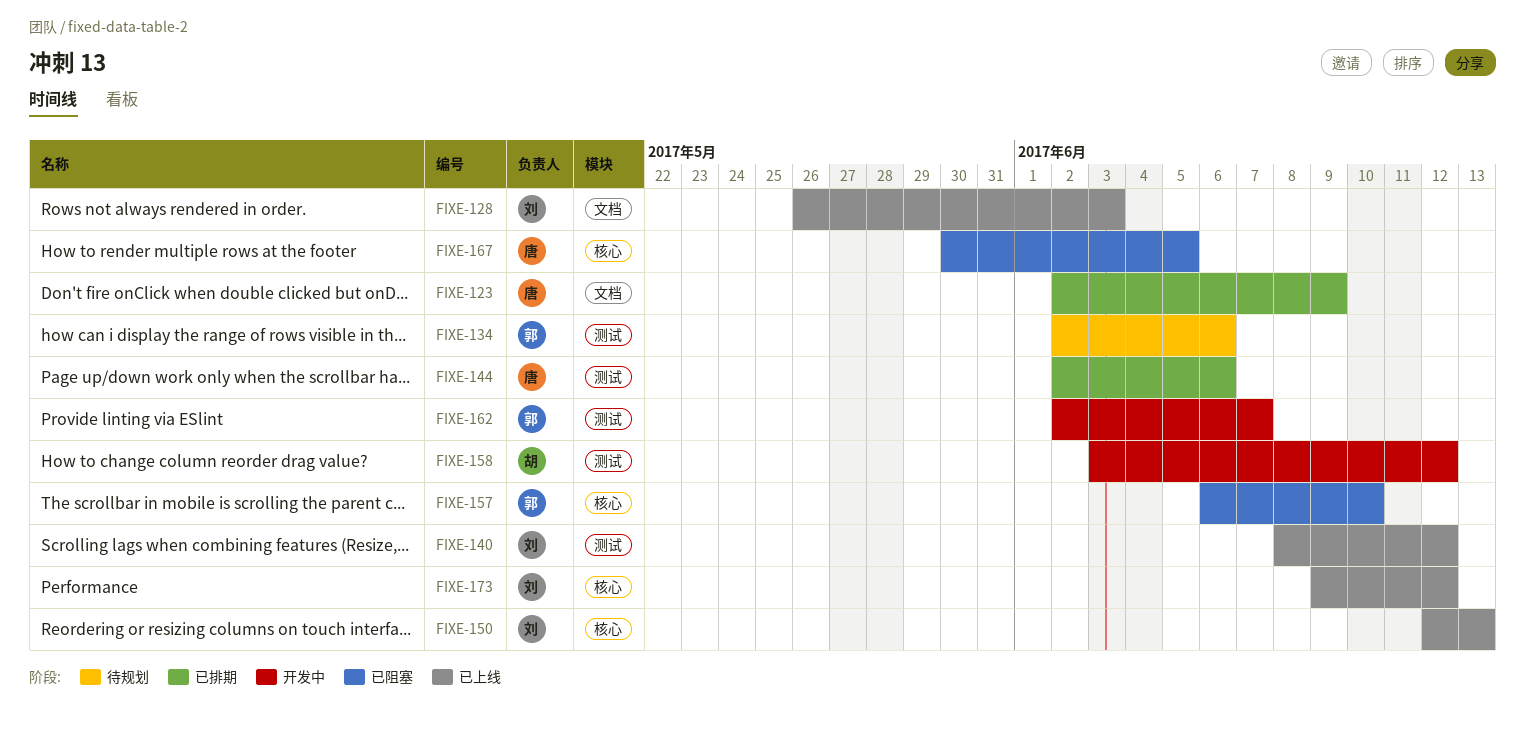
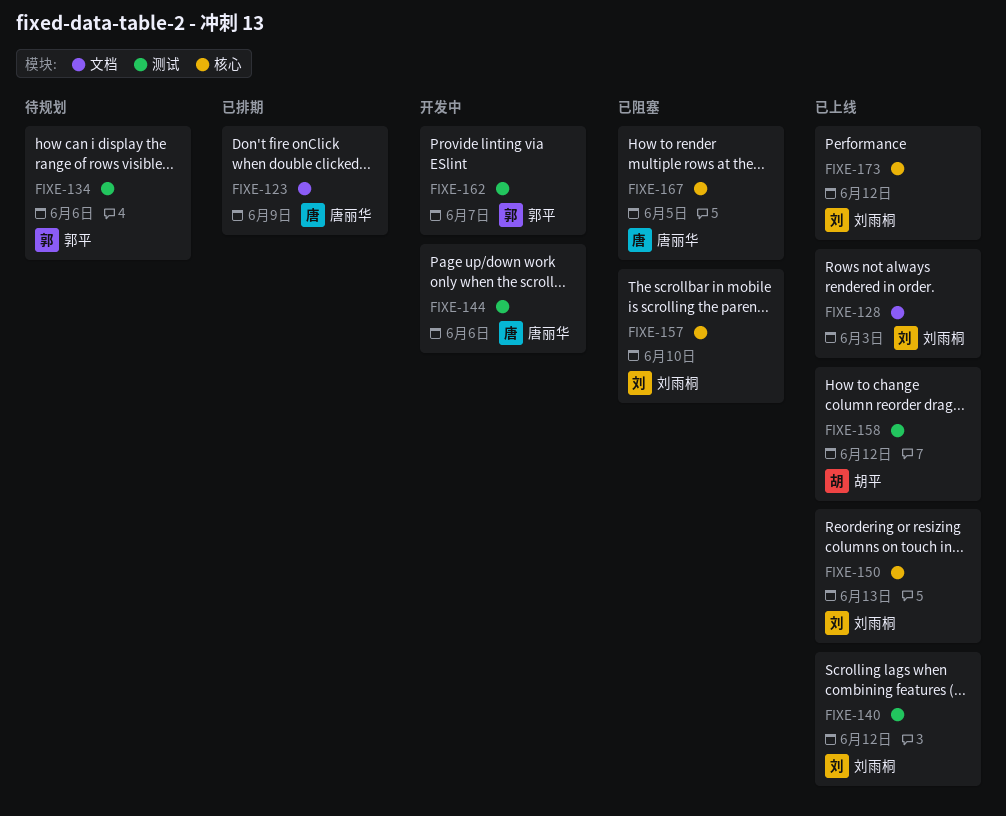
FIXE-144, status: 已排期 -> 开发中
FIXE-157, owner: 郭平 -> 刘雨桐
FIXE-158, status: 开发中 -> 已上线

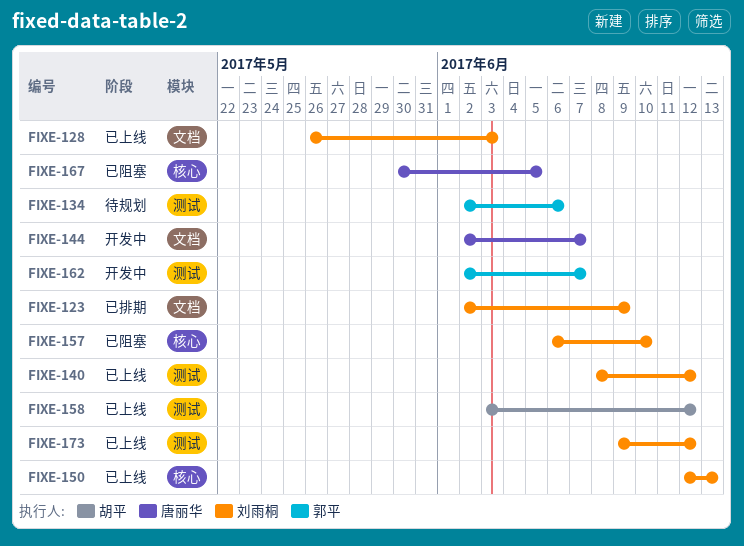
FIXE-123, owner: 唐丽华 -> 刘雨桐
FIXE-144, label: 测试 -> 文档
FIXE-144, due: Jun 6 -> Jun 7
FIXE-173, label: 核心 -> 测试

